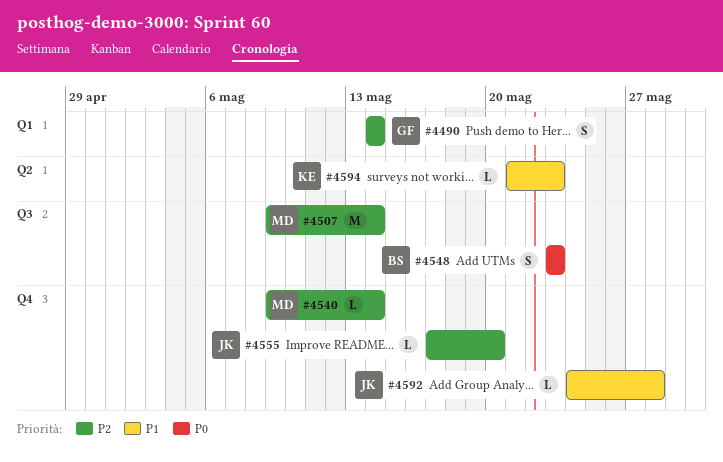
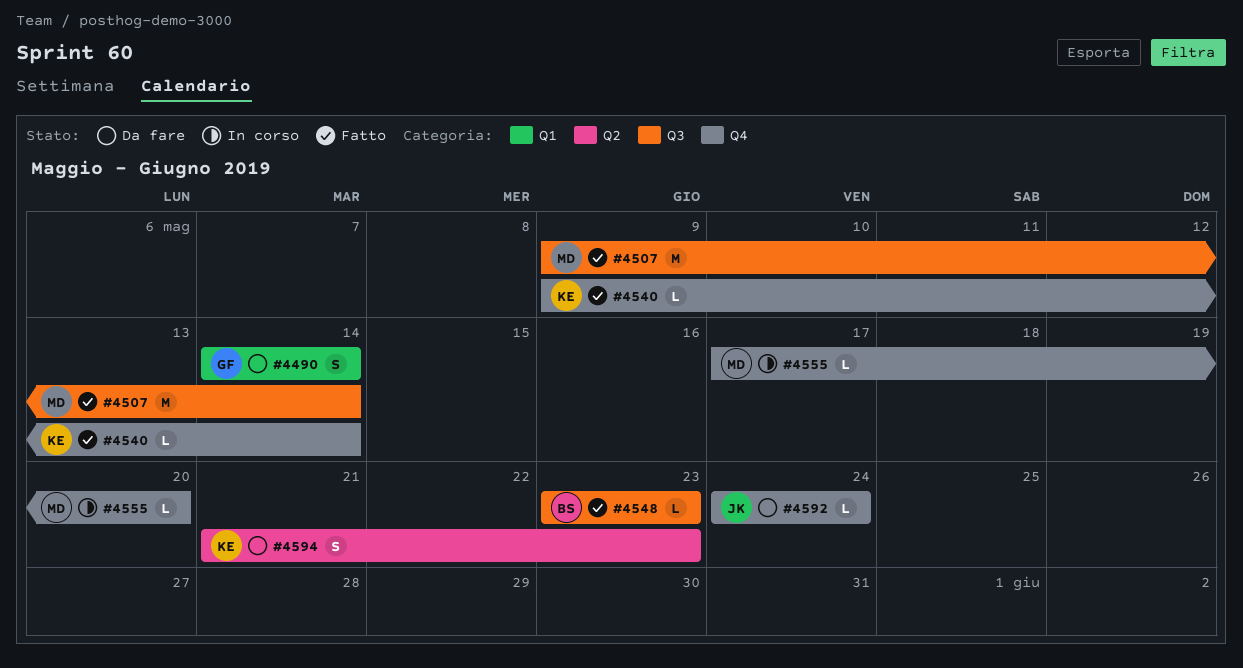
#4540, owner: MD -> KE
#4548, estimate: S -> L
#4555, owner: JK -> MD
#4592, due: May 28 -> May 24
#4594, estimate: L -> S

